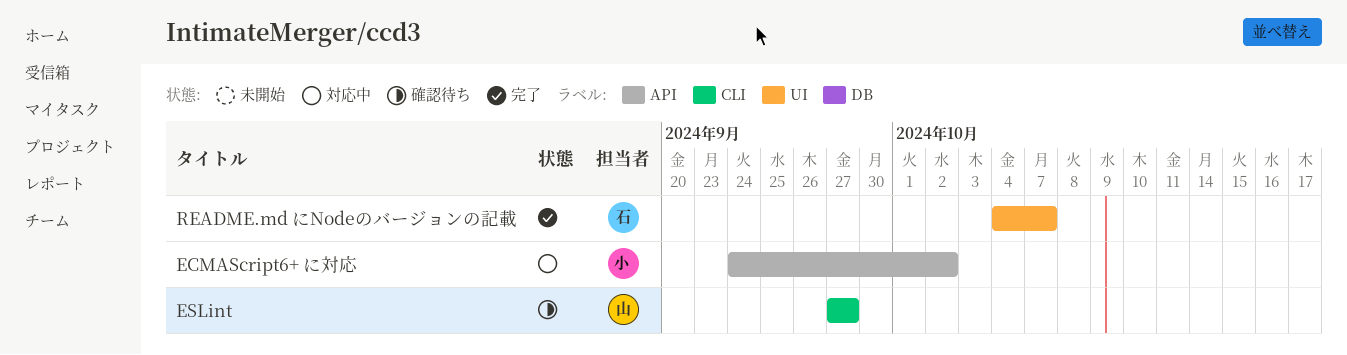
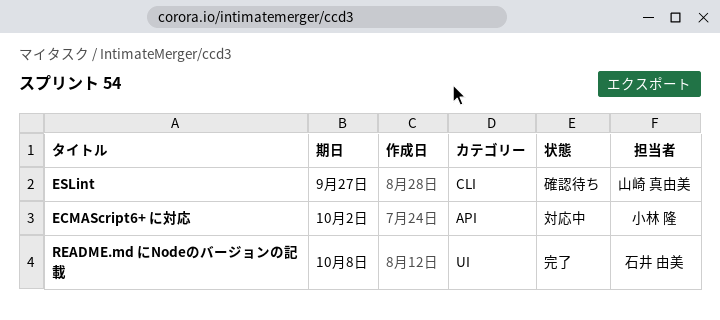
README.md にNodeのバージョンの記載, due: Oct 7 -> Oct 8

